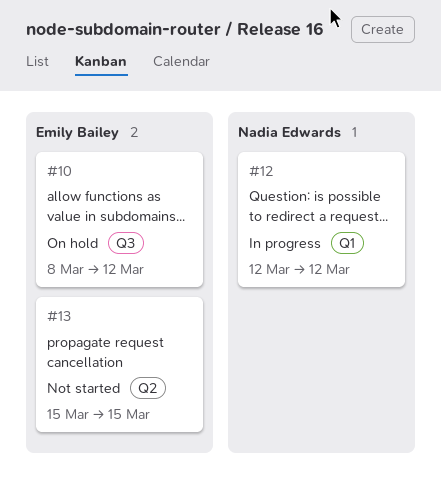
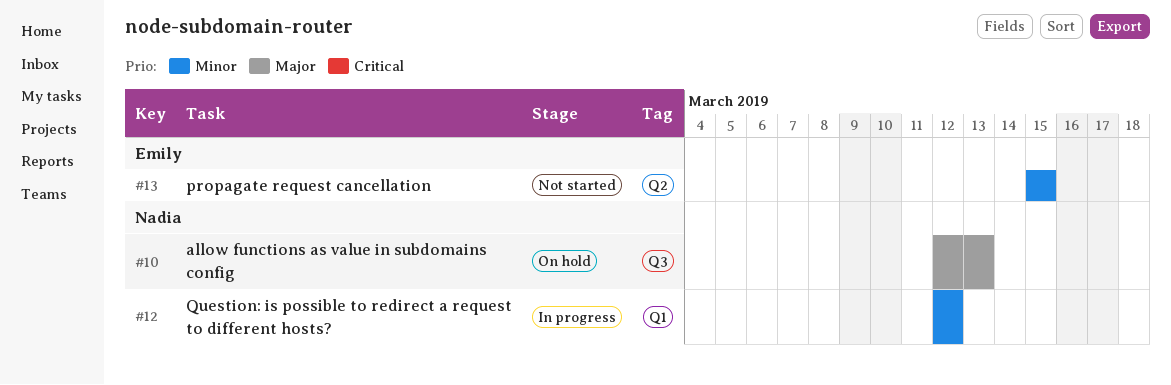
#10, owner: Emily Bailey -> Nadia Edwards
#10, start: Mar 8 -> Mar 12
#10, due: Mar 12 -> Mar 13

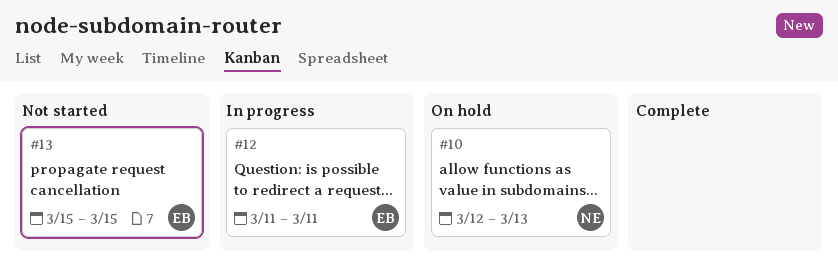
#12, owner: Nadia -> Emily
#12, start: Mar 12 -> Mar 11
#12, due: Mar 12 -> Mar 11

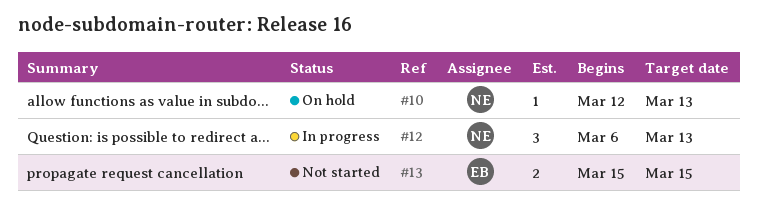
#12, owner: EB -> NE
#12, start: Mar 11 -> Mar 6
#12, due: Mar 11 -> Mar 13

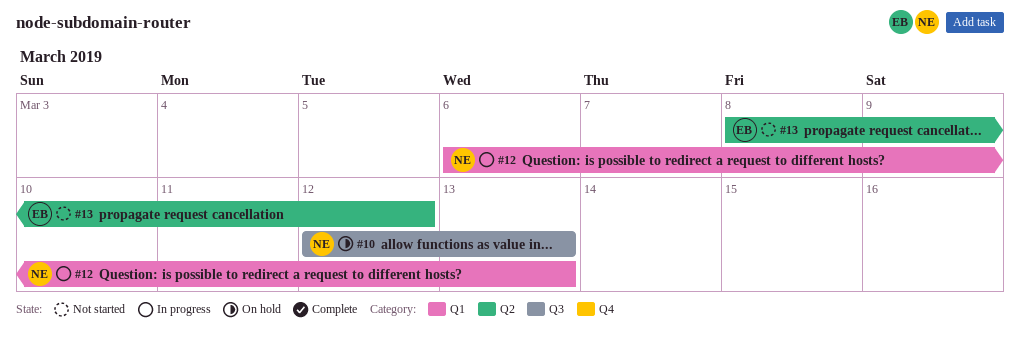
#13, start: Mar 15 -> Mar 8
#13, due: Mar 15 -> Mar 12

